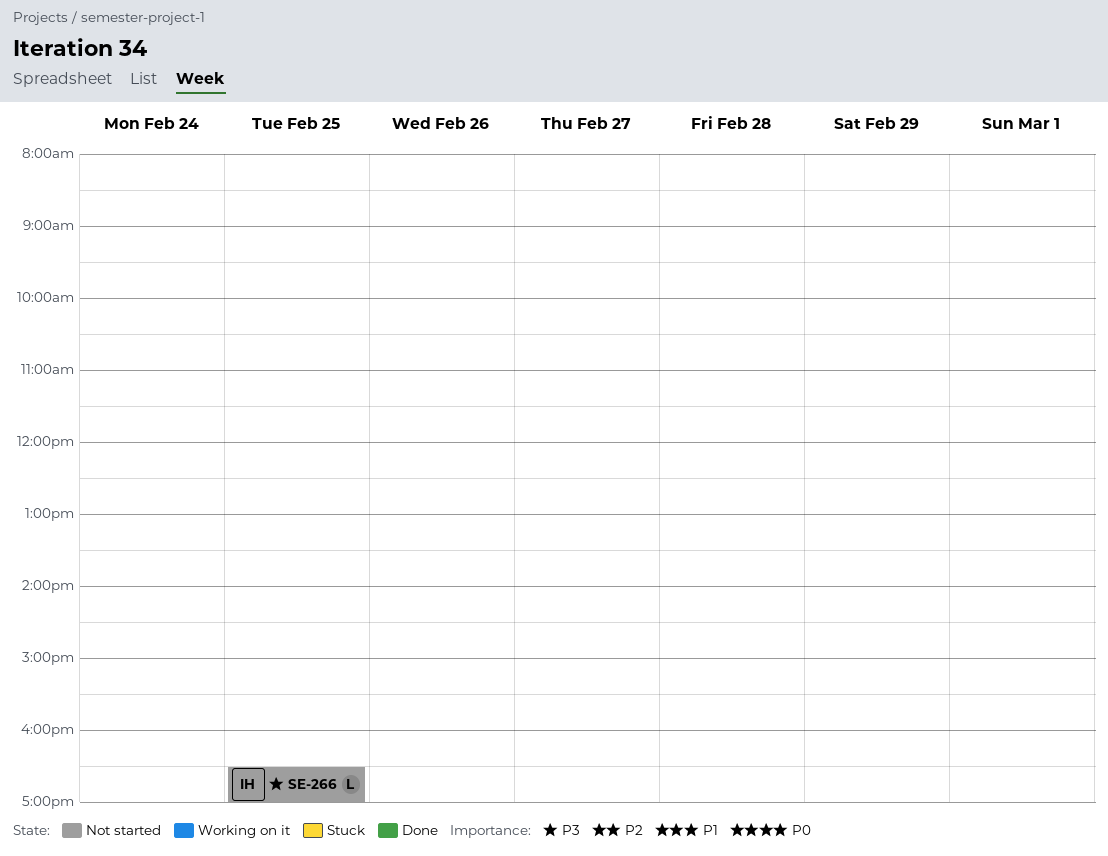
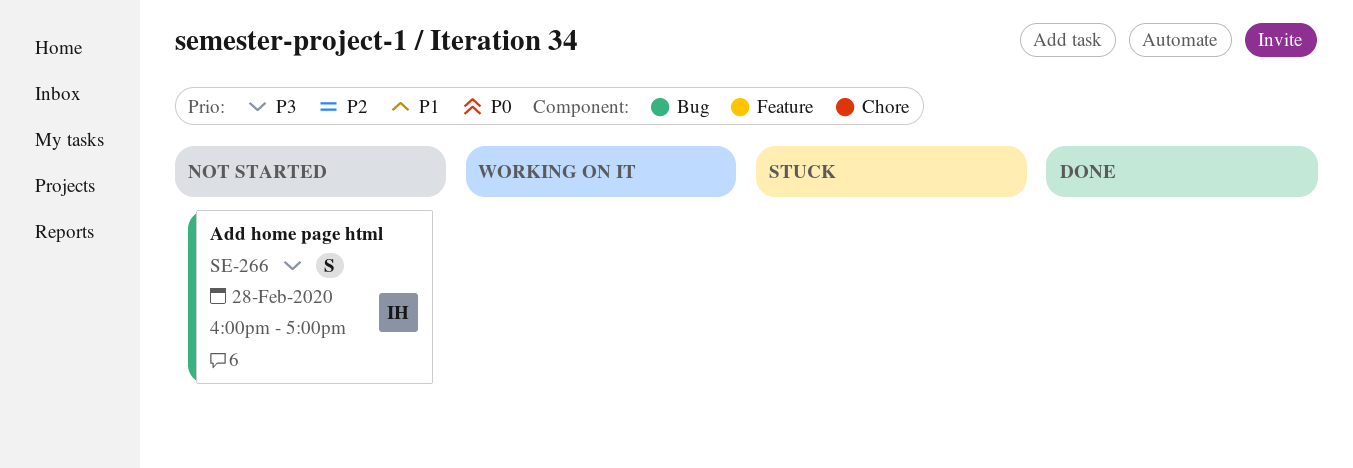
SE-266, estimate: L -> S
SE-266, day: Feb 25 -> Feb 28
SE-266, begins: 16:30 -> 16:00

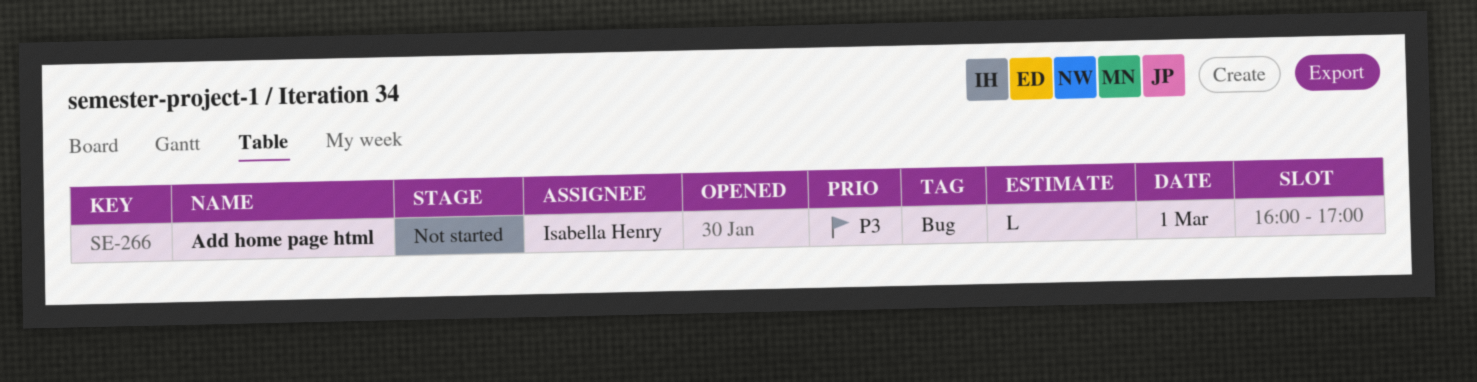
SE-266, estimate: S -> L
SE-266, day: Feb 28 -> Mar 1

